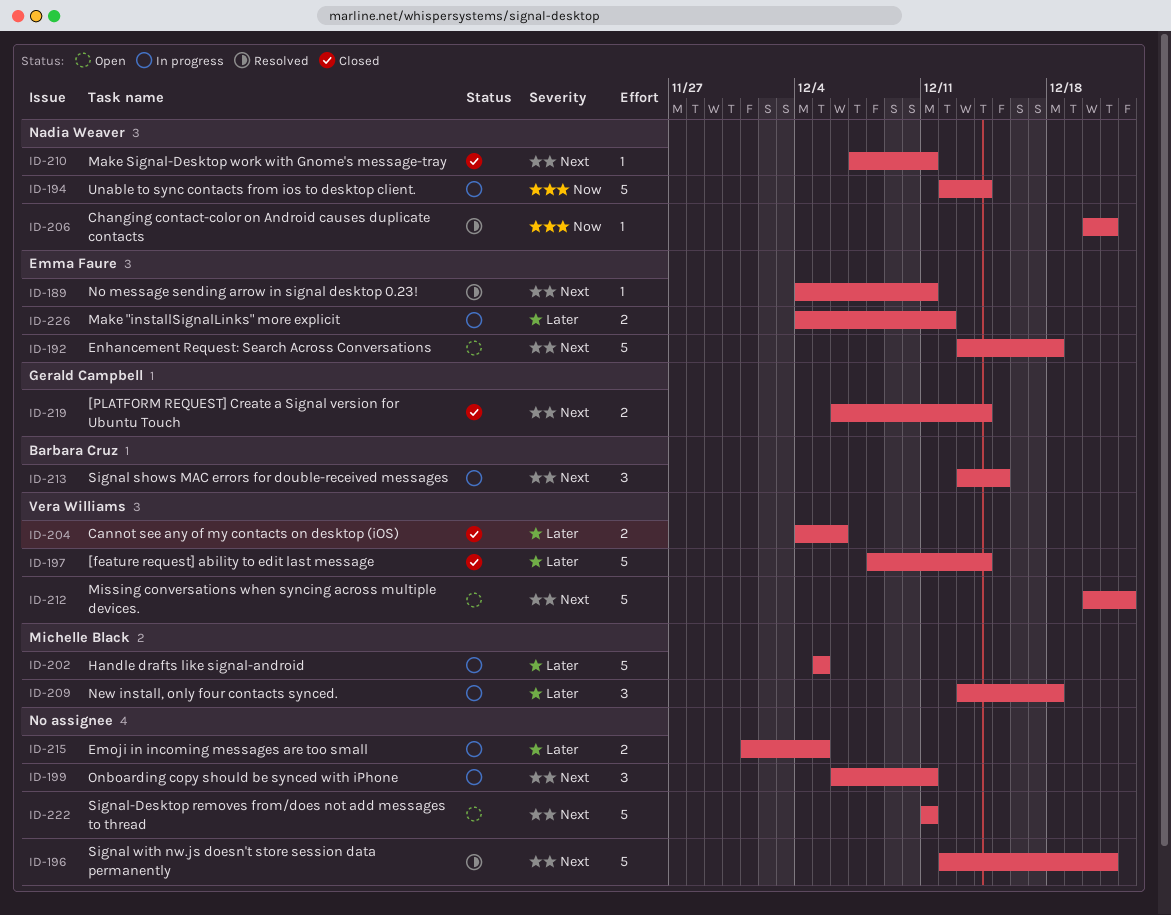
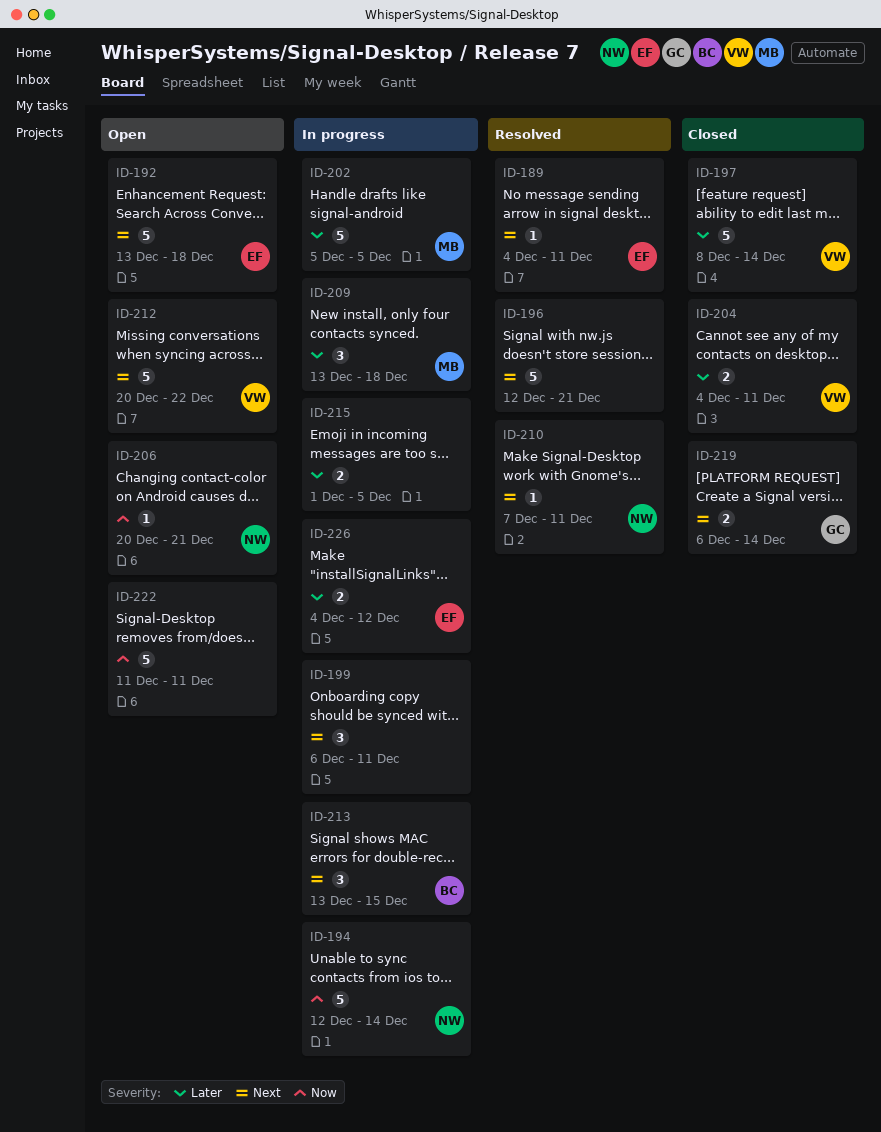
ID-204, due: Dec 6 -> Dec 11
ID-206, status: Resolved -> Open
ID-210, status: Closed -> Resolved
ID-222, priority: Next -> Now

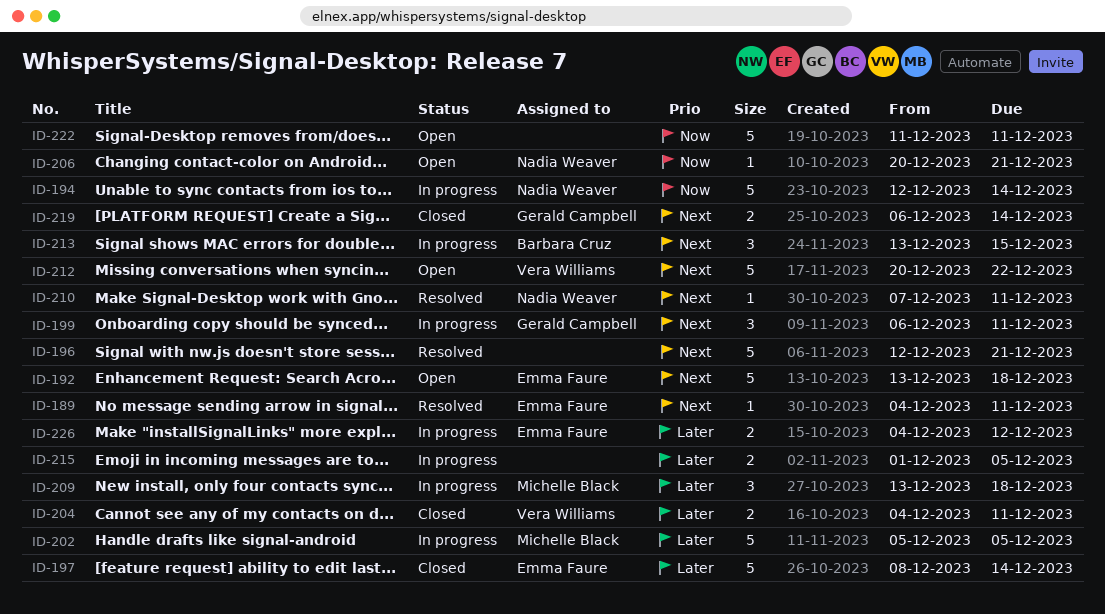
ID-197, owner: Vera Williams -> Emma Faure
ID-199, owner: none -> Gerald Campbell

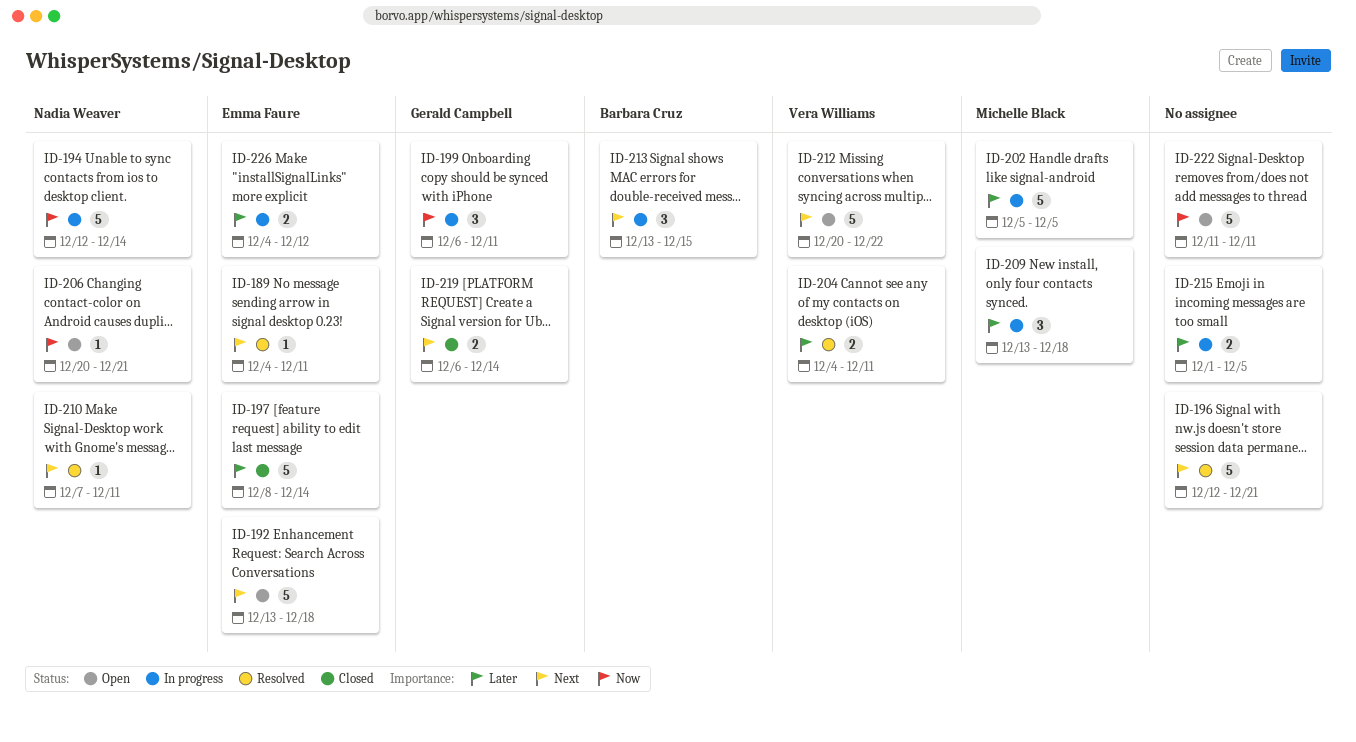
ID-199, priority: Next -> Now
ID-204, status: Closed -> Resolved

